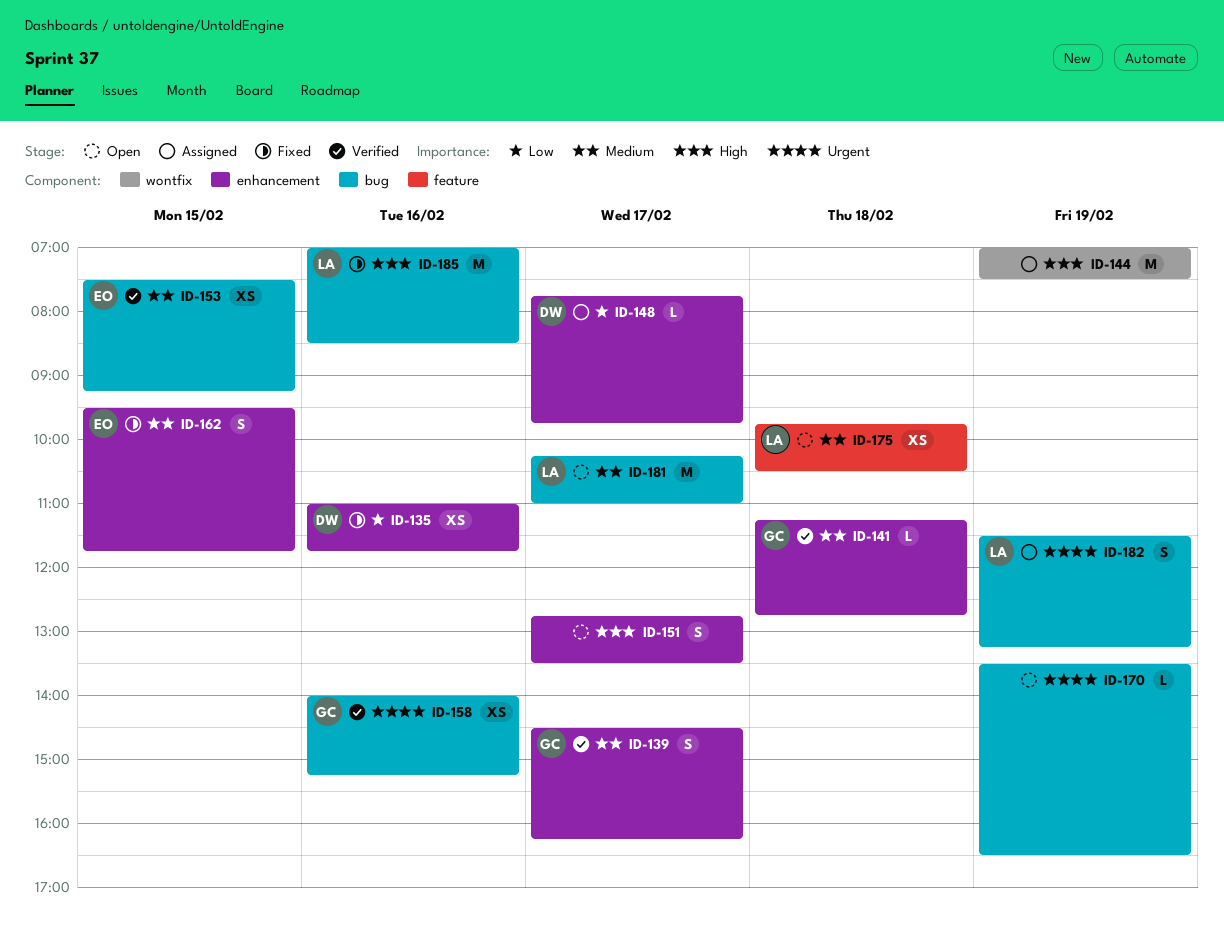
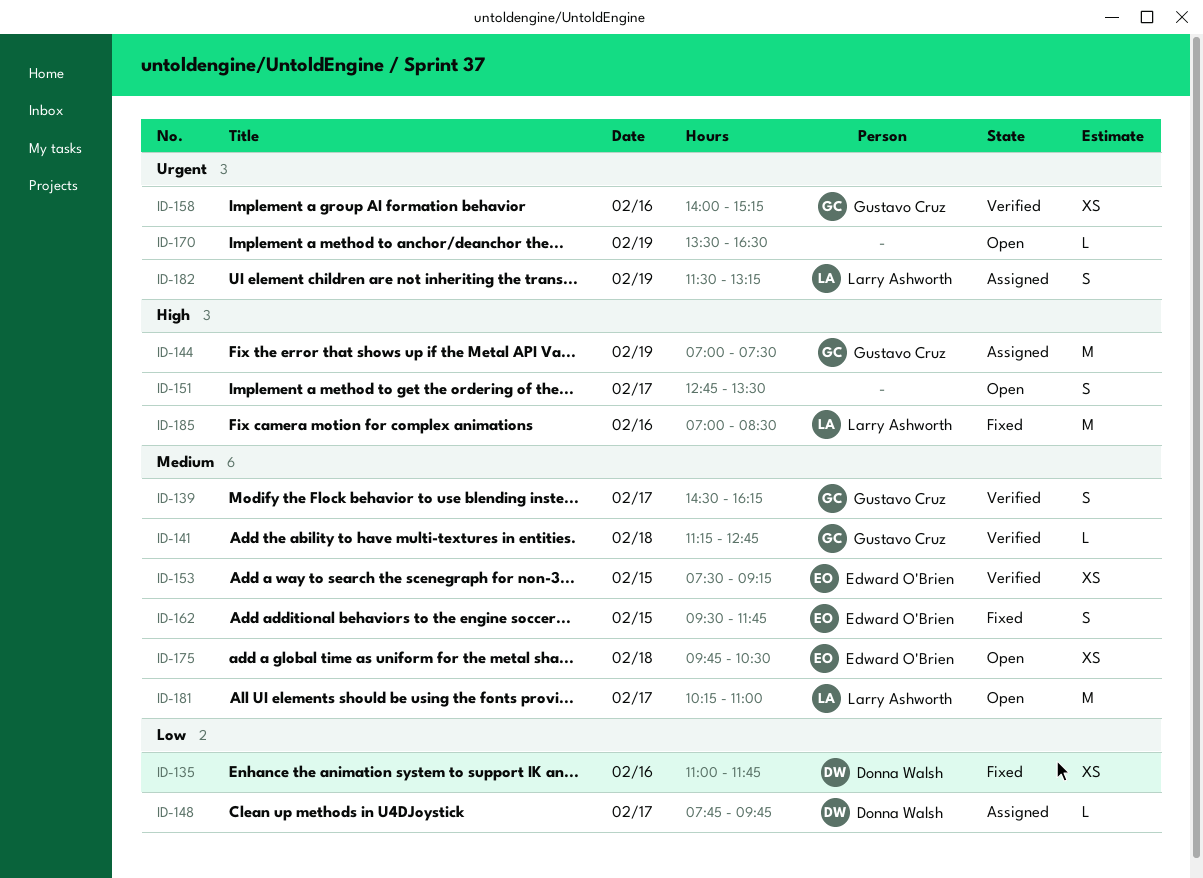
ID-144, owner: none -> Gustavo Cruz
ID-175, owner: Larry Ashworth -> Edward O'Brien

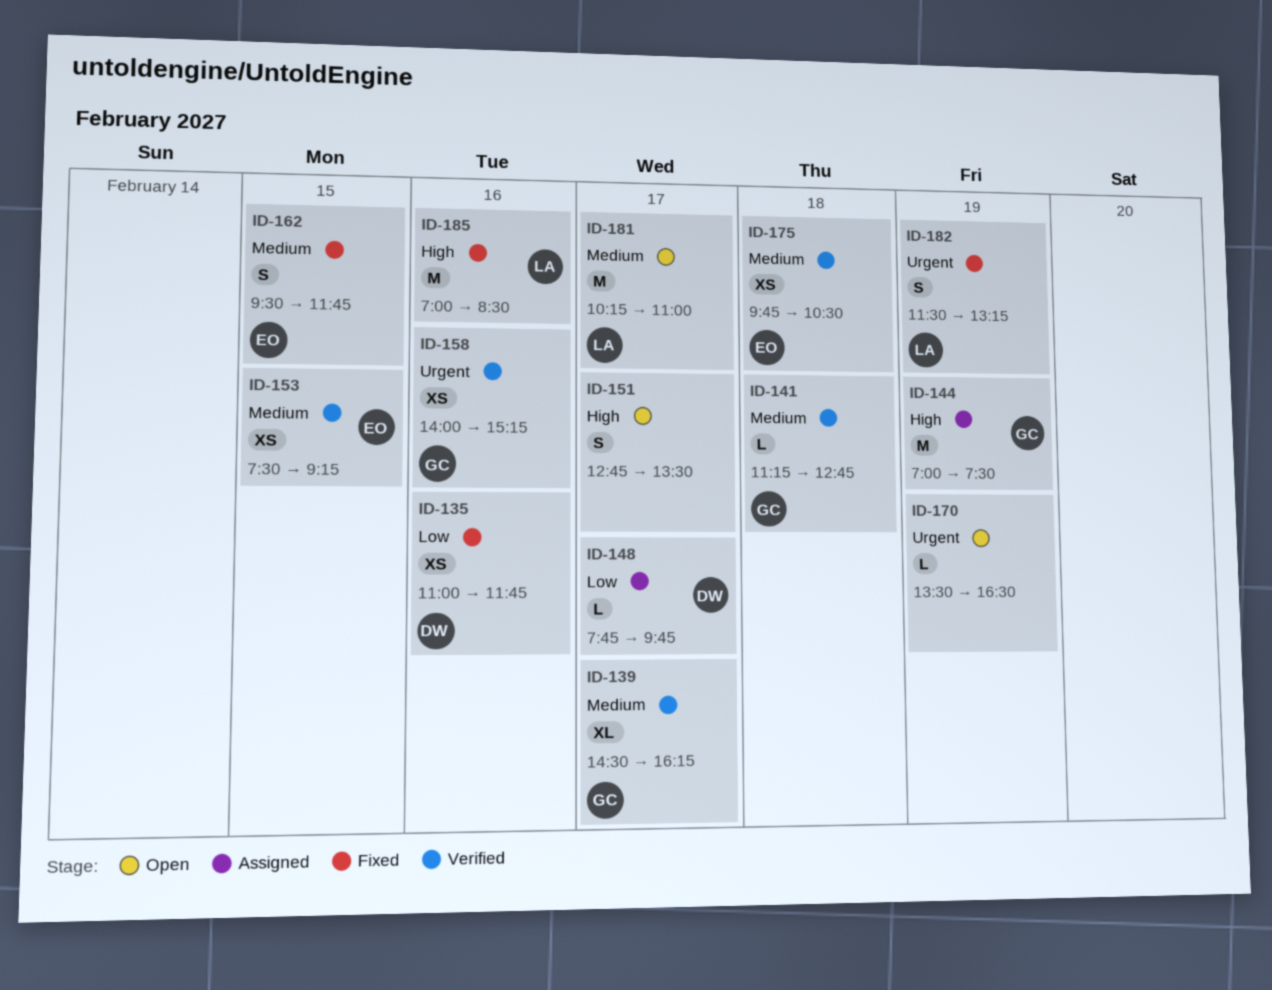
ID-139, estimate: S -> XL
ID-175, status: Open -> Verified
ID-182, status: Assigned -> Fixed

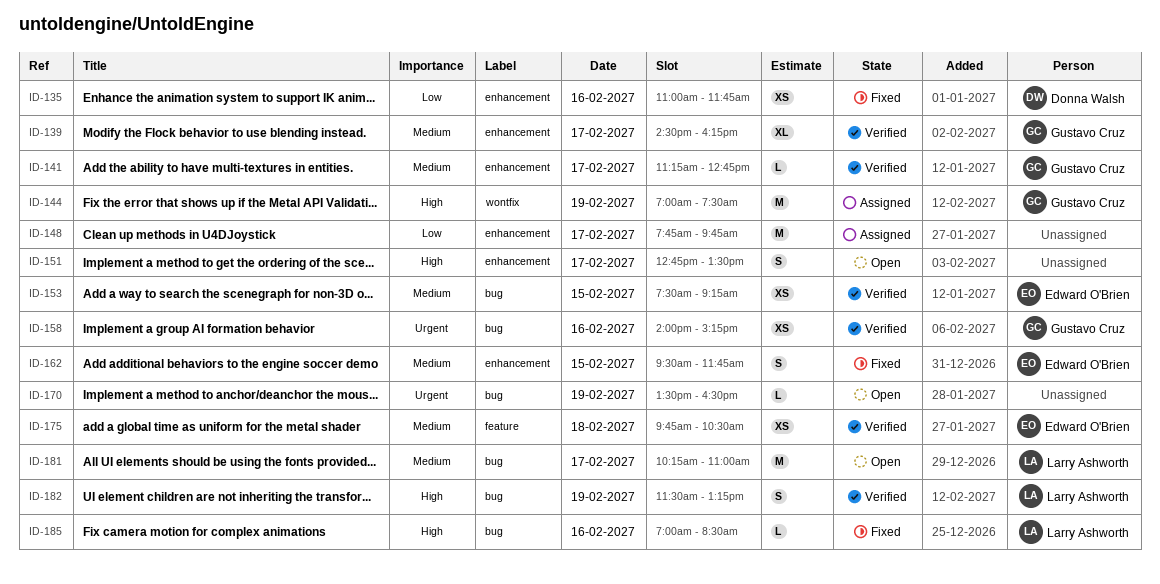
ID-141, day: Feb 18 -> Feb 17
ID-148, owner: Donna Walsh -> none
ID-148, estimate: L -> M
ID-182, status: Fixed -> Verified
ID-182, priority: Urgent -> High
ID-185, estimate: M -> L

